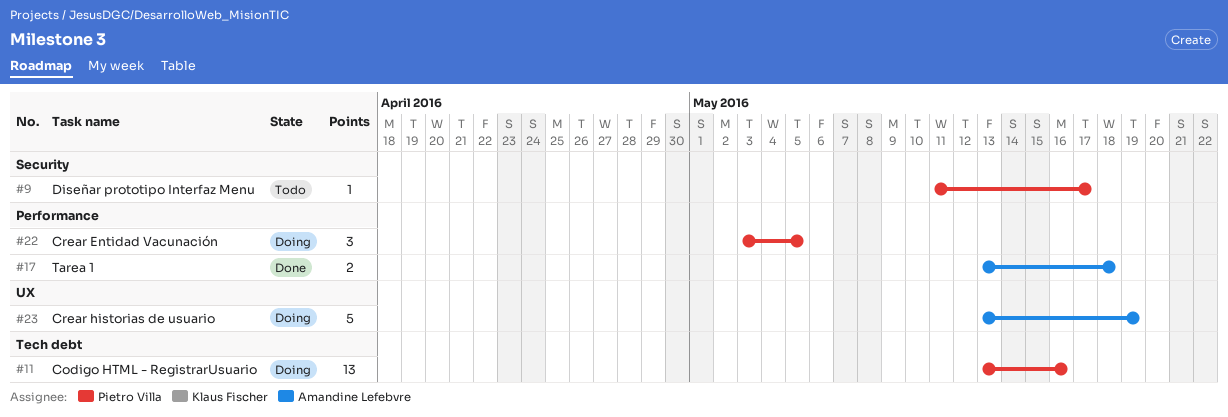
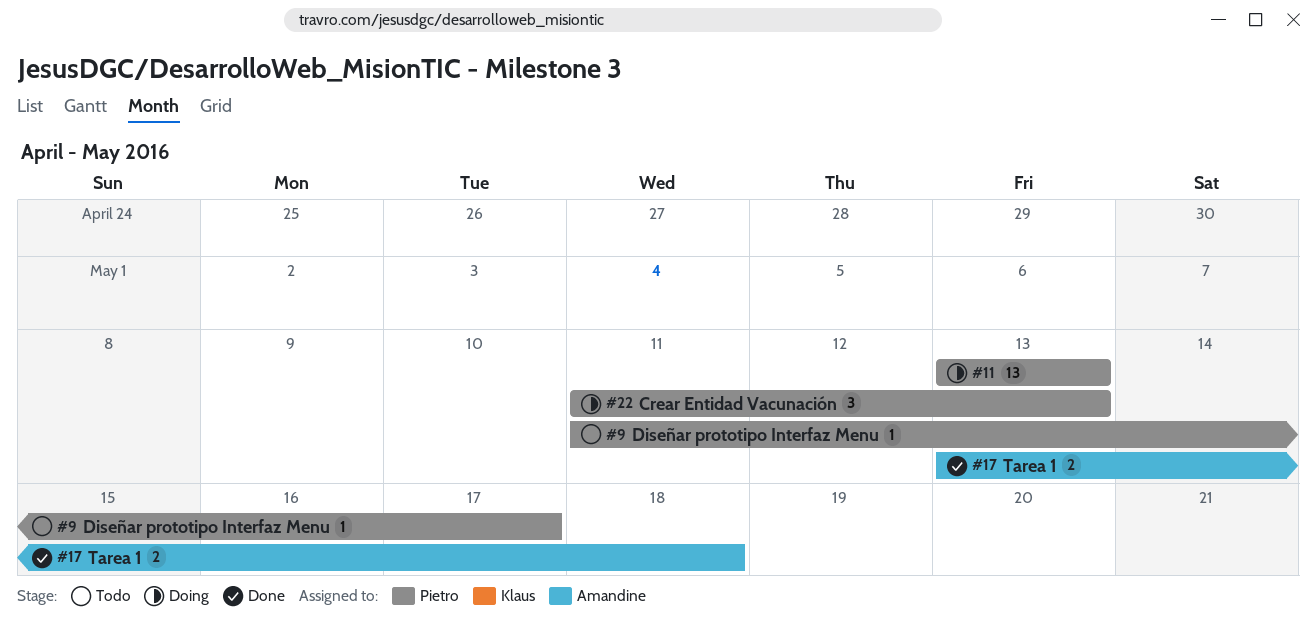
#11, due: May 16 -> May 13
#22, start: May 3 -> May 11
#22, due: May 5 -> May 13
#23: present -> none

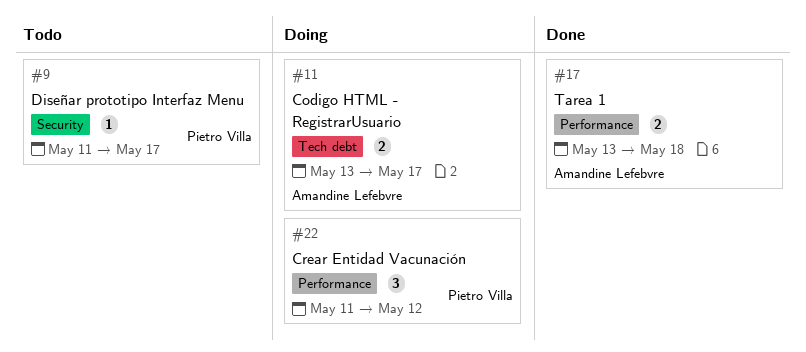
#11, owner: Pietro Villa -> Amandine Lefebvre
#11, estimate: 13 -> 2
#11, due: May 13 -> May 17
#22, due: May 13 -> May 12

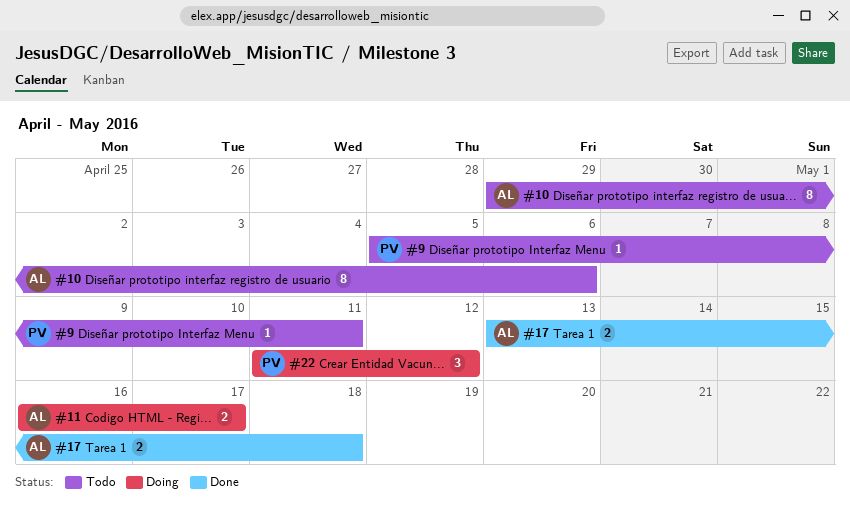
#9, start: May 11 -> May 5
#9, due: May 17 -> May 11
#10: none -> present
#11, start: May 13 -> May 16

